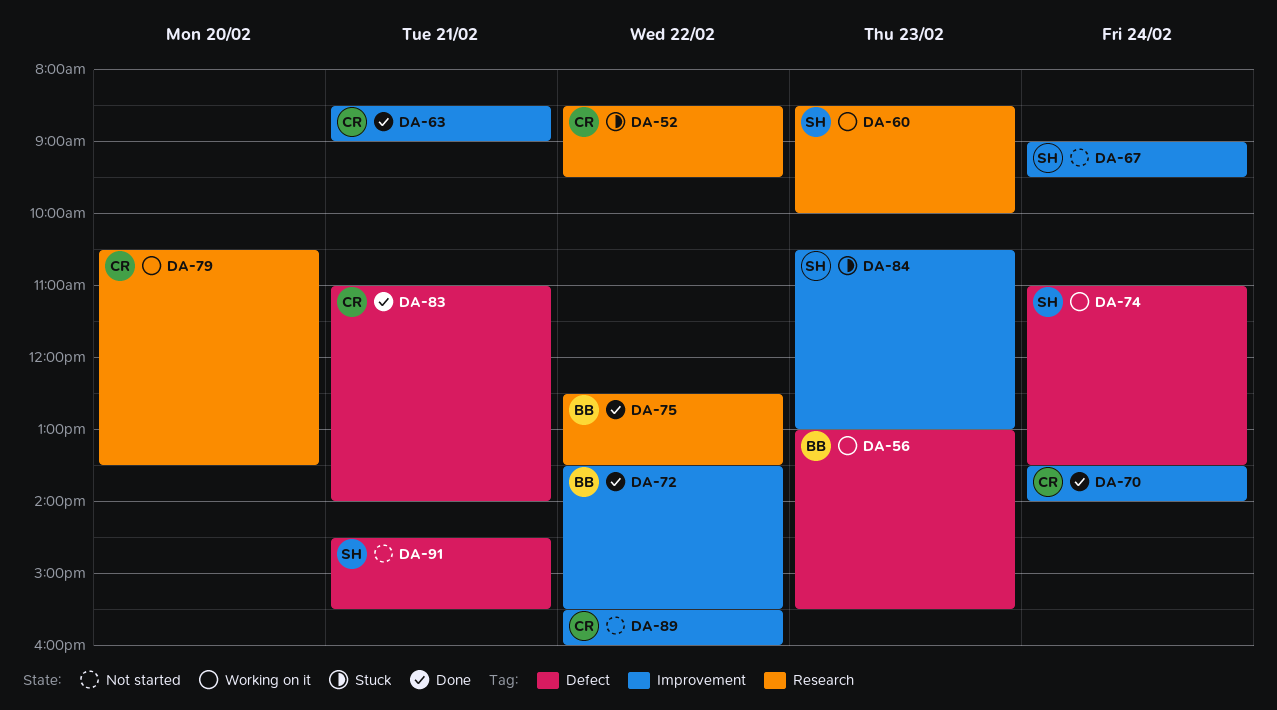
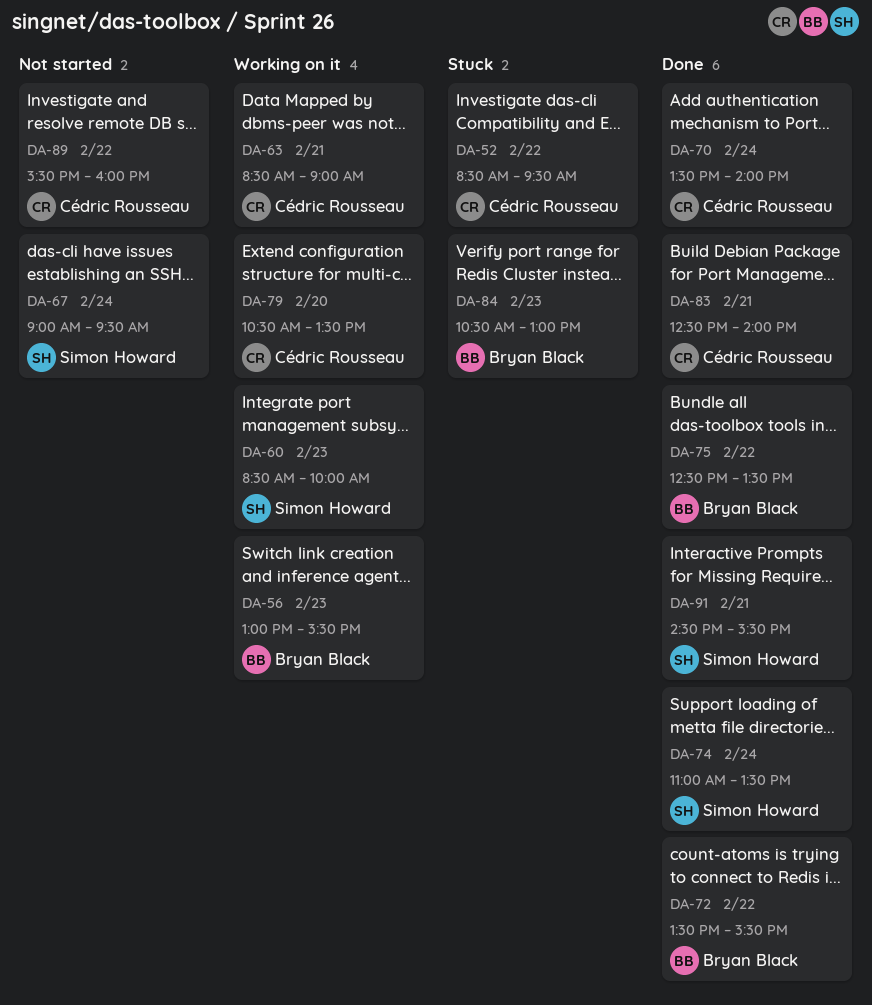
DA-63, status: Done -> Working on it
DA-74, status: Working on it -> Done
DA-83, begins: 11:00 -> 12:30
DA-84, owner: Simon Howard -> Bryan Black
DA-91, status: Not started -> Done

